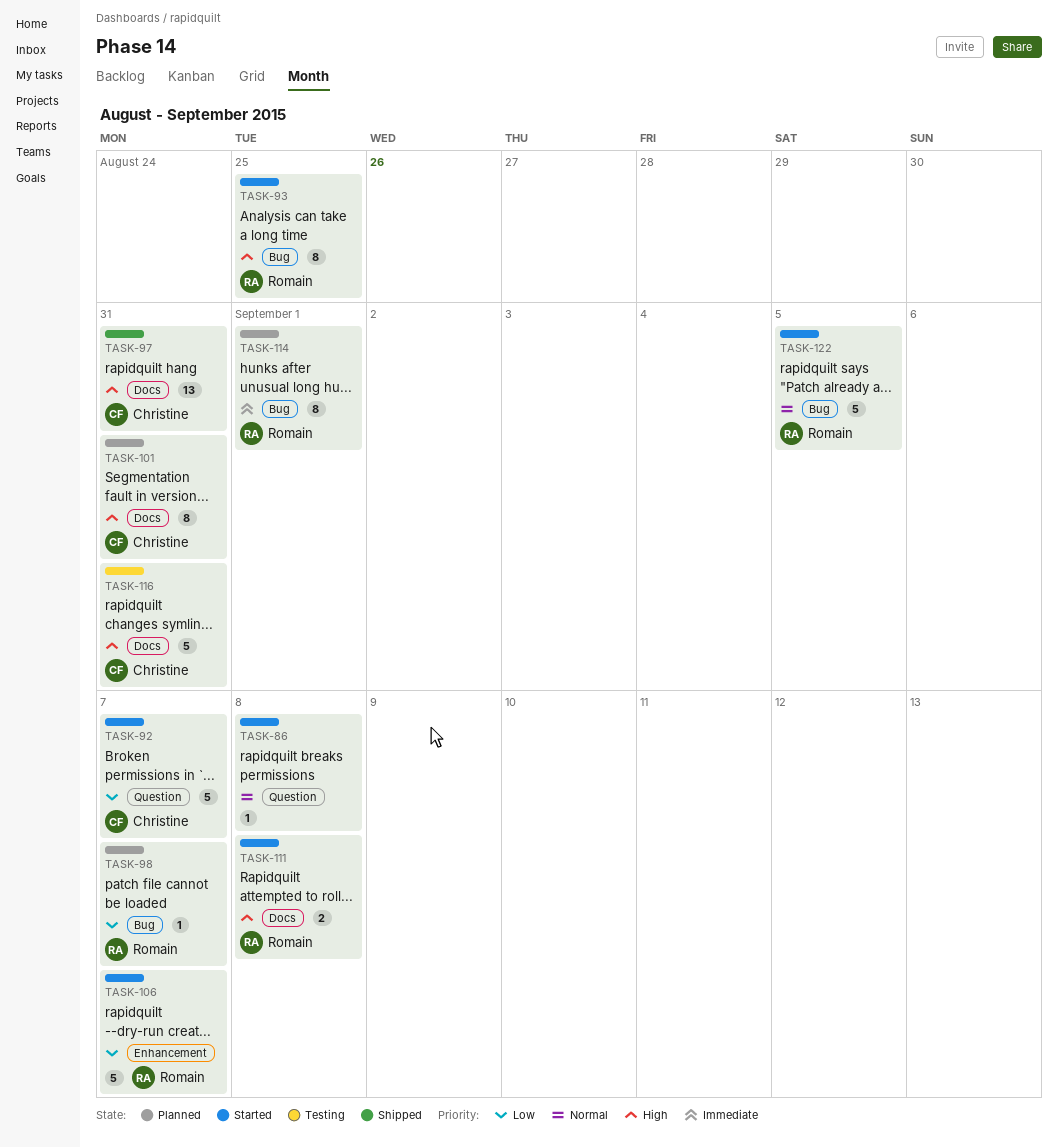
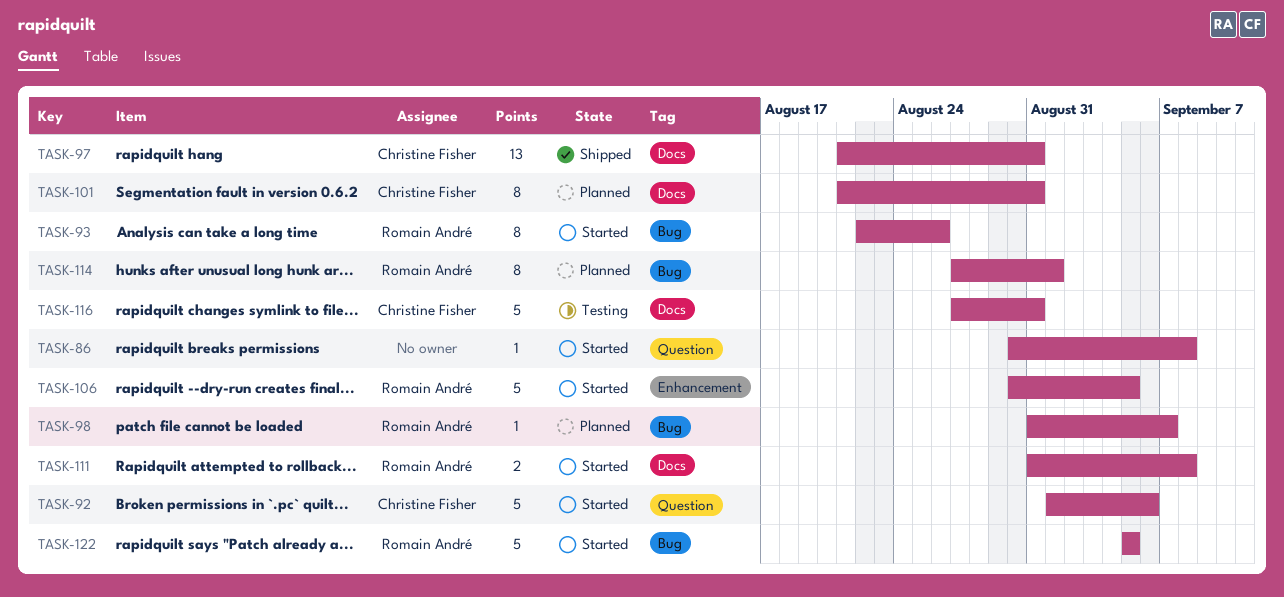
TASK-92, due: Sep 7 -> Sep 6
TASK-93, due: Aug 25 -> Aug 26
TASK-106, due: Sep 7 -> Sep 5

